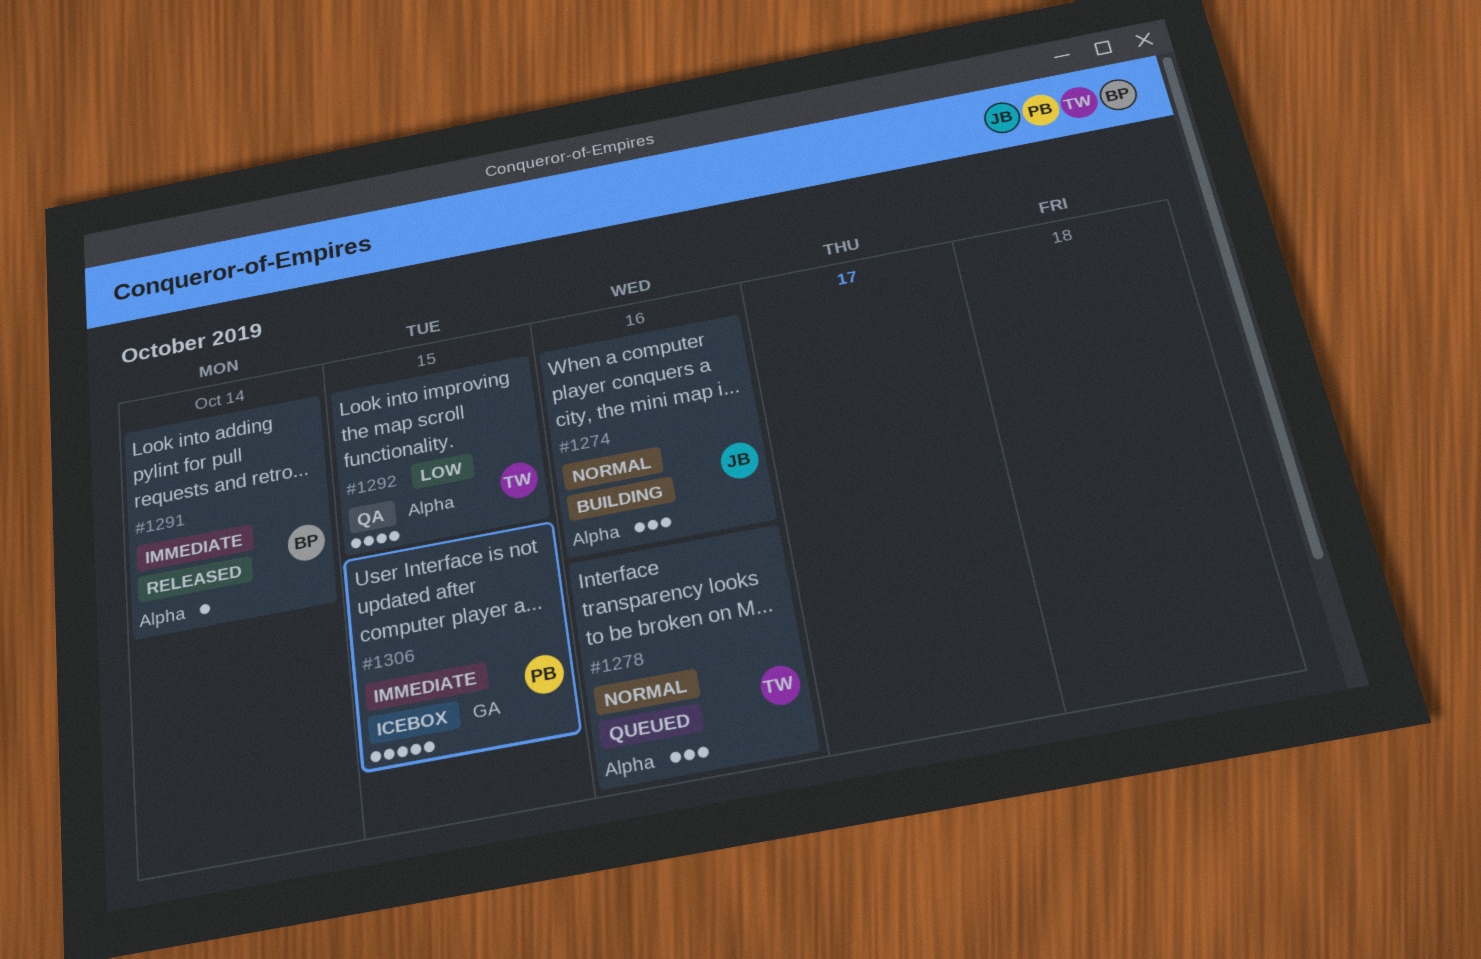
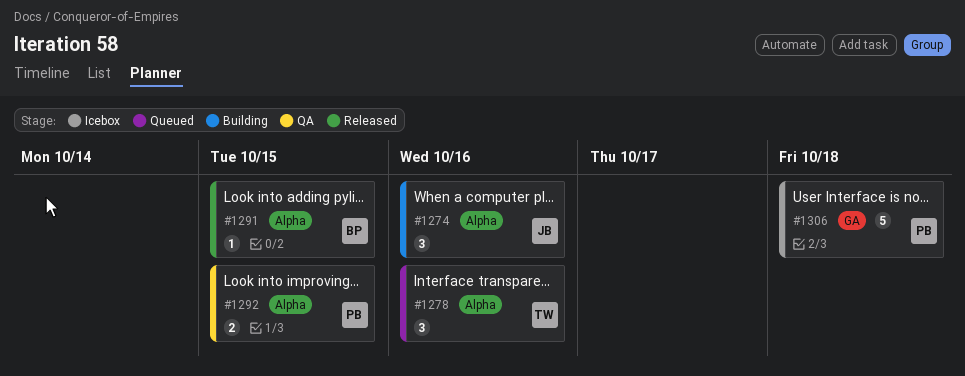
#1291, due: Oct 14 -> Oct 15
#1292, owner: TW -> PB
#1292, estimate: 4 -> 2
#1306, due: Oct 15 -> Oct 18

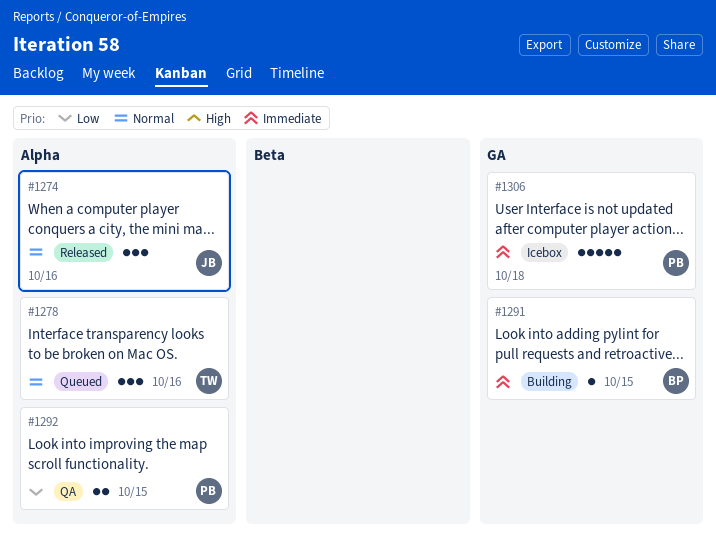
#1274, status: Building -> Released
#1291, status: Released -> Building
#1291, label: Alpha -> GA

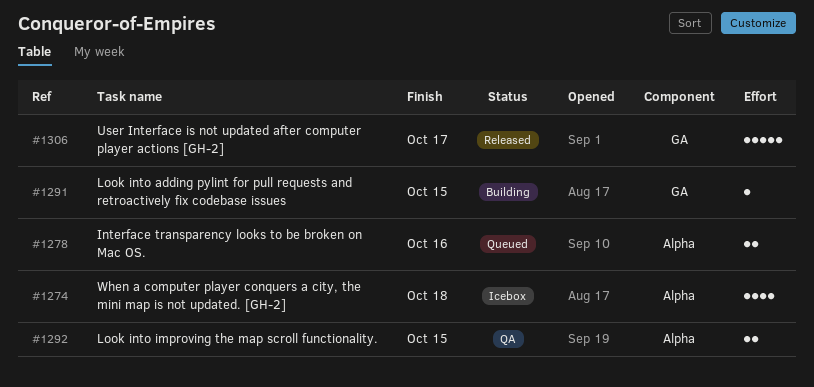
#1274, status: Released -> Icebox
#1274, estimate: 3 -> 4
#1274, due: Oct 16 -> Oct 18
#1278, estimate: 3 -> 2
#1306, status: Icebox -> Released
#1306, due: Oct 18 -> Oct 17

